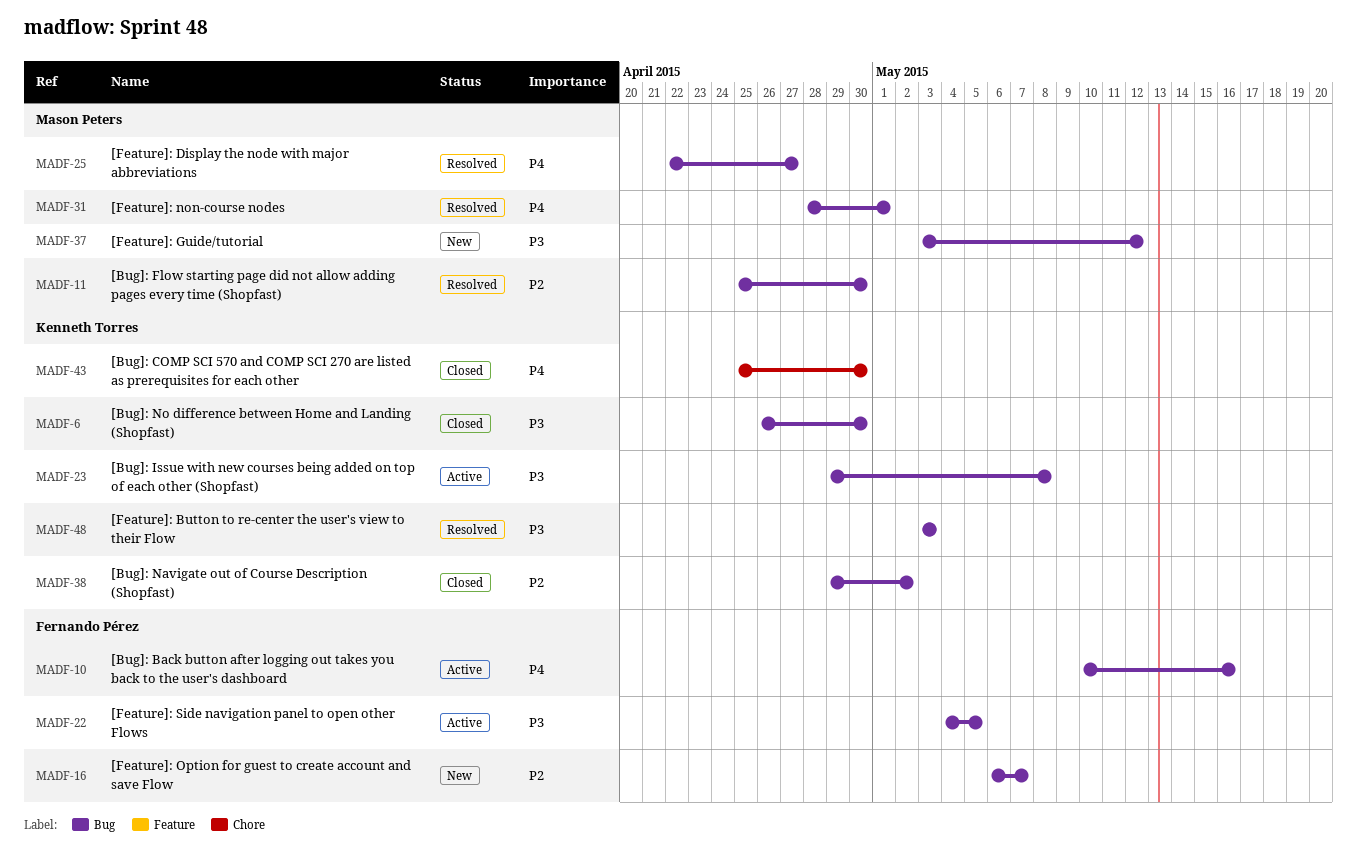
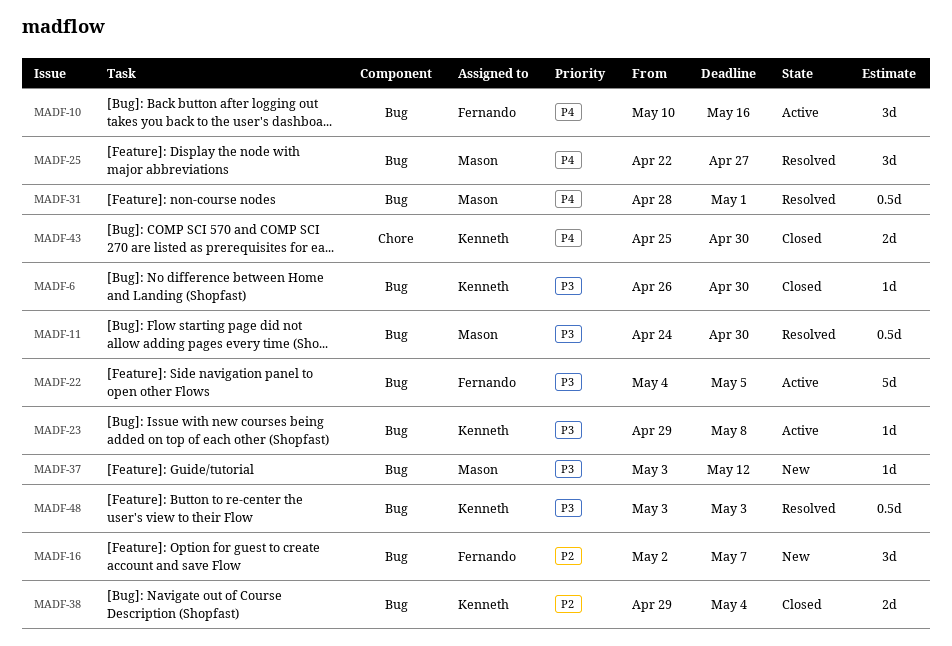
MADF-11, priority: P2 -> P3
MADF-11, start: Apr 25 -> Apr 24
MADF-16, start: May 6 -> May 2
MADF-38, due: May 2 -> May 4

